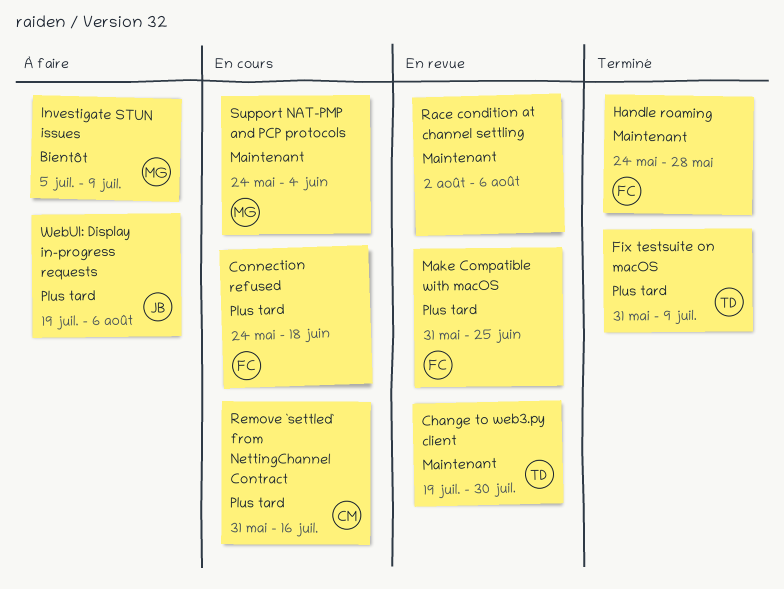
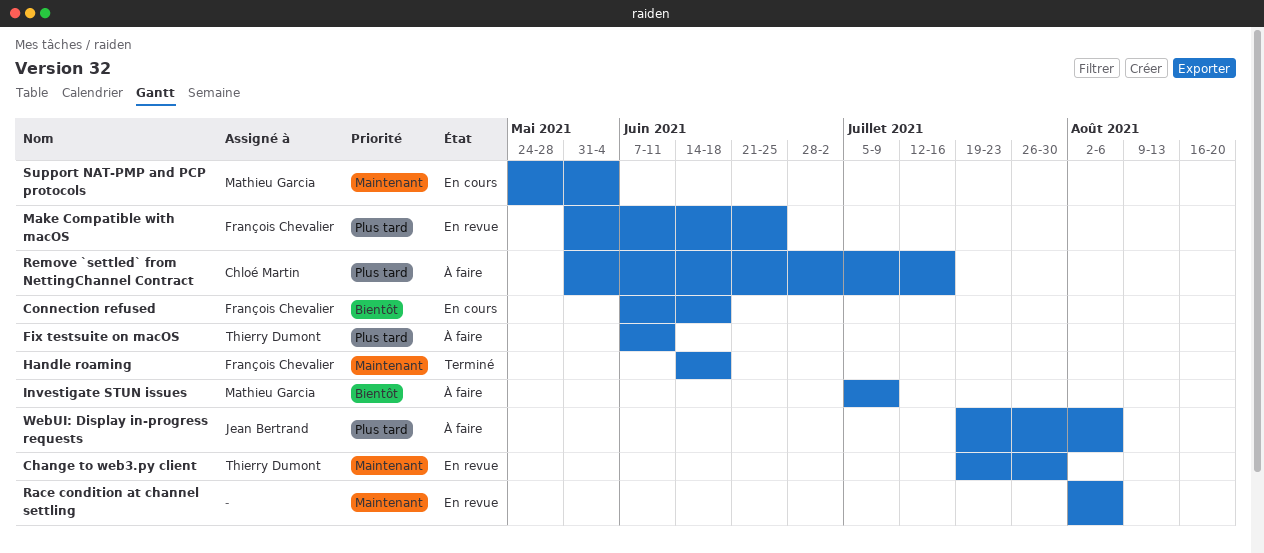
Connection refused, priority: Plus tard -> Bientôt
Connection refused, start: May 24 -> Jun 7
Fix testsuite on macOS, status: Terminé -> À faire
Fix testsuite on macOS, start: May 31 -> Jun 7
Fix testsuite on macOS, due: Jul 9 -> Jun 11
Handle roaming, start: May 24 -> Jun 14
Handle roaming, due: May 28 -> Jun 18
Remove `settled` from NettingChannel Contract, status: En cours -> À faire

